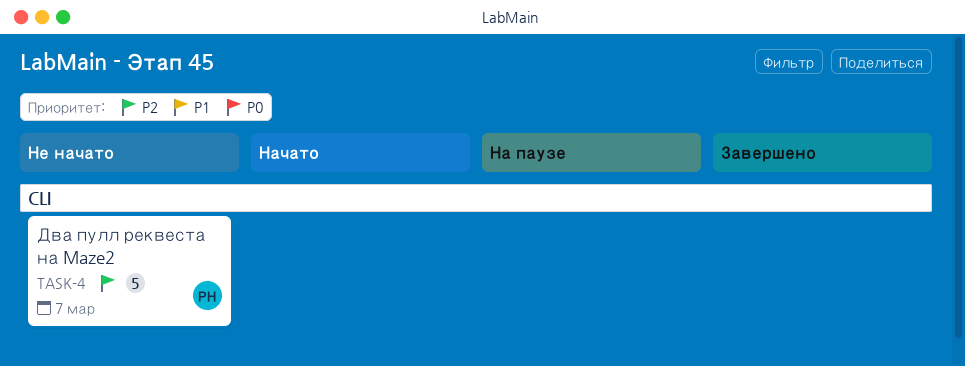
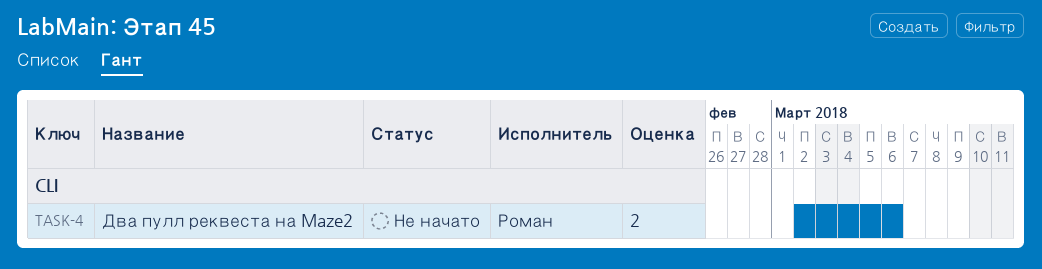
TASK-4, estimate: 5 -> 2
TASK-4, due: Mar 7 -> Mar 6

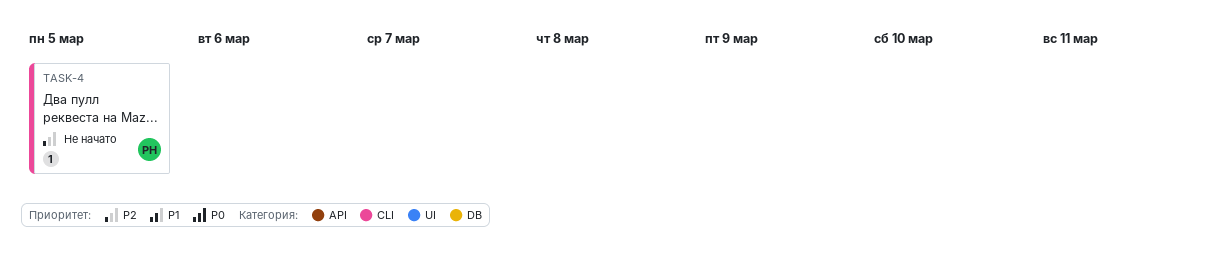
TASK-4, estimate: 2 -> 1
TASK-4, due: Mar 6 -> Mar 5

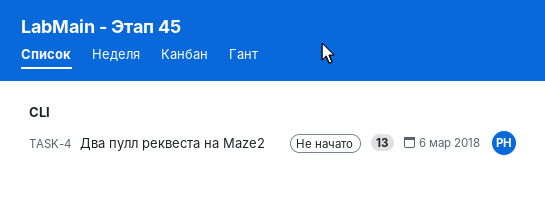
TASK-4, estimate: 1 -> 13
TASK-4, due: Mar 5 -> Mar 6

